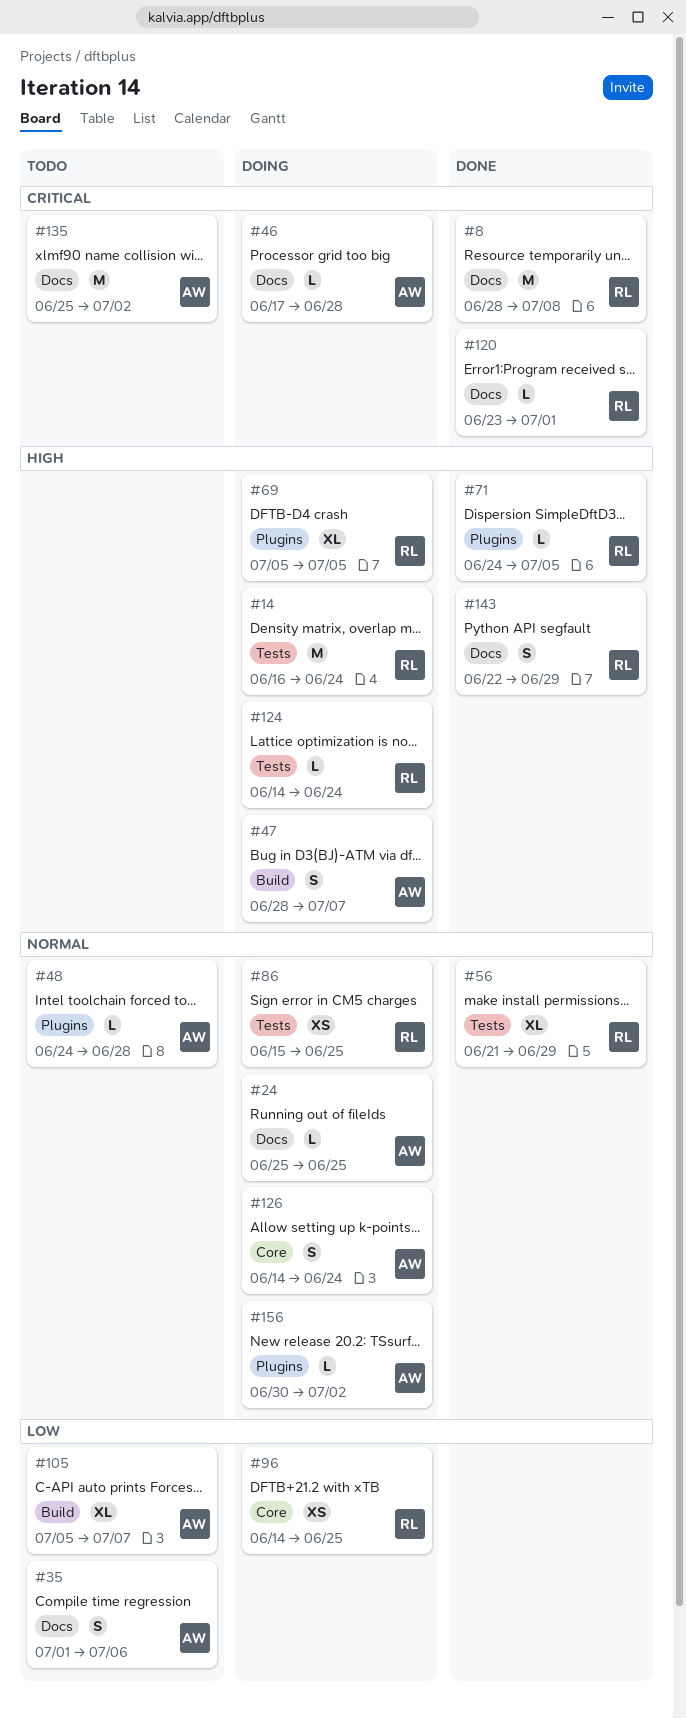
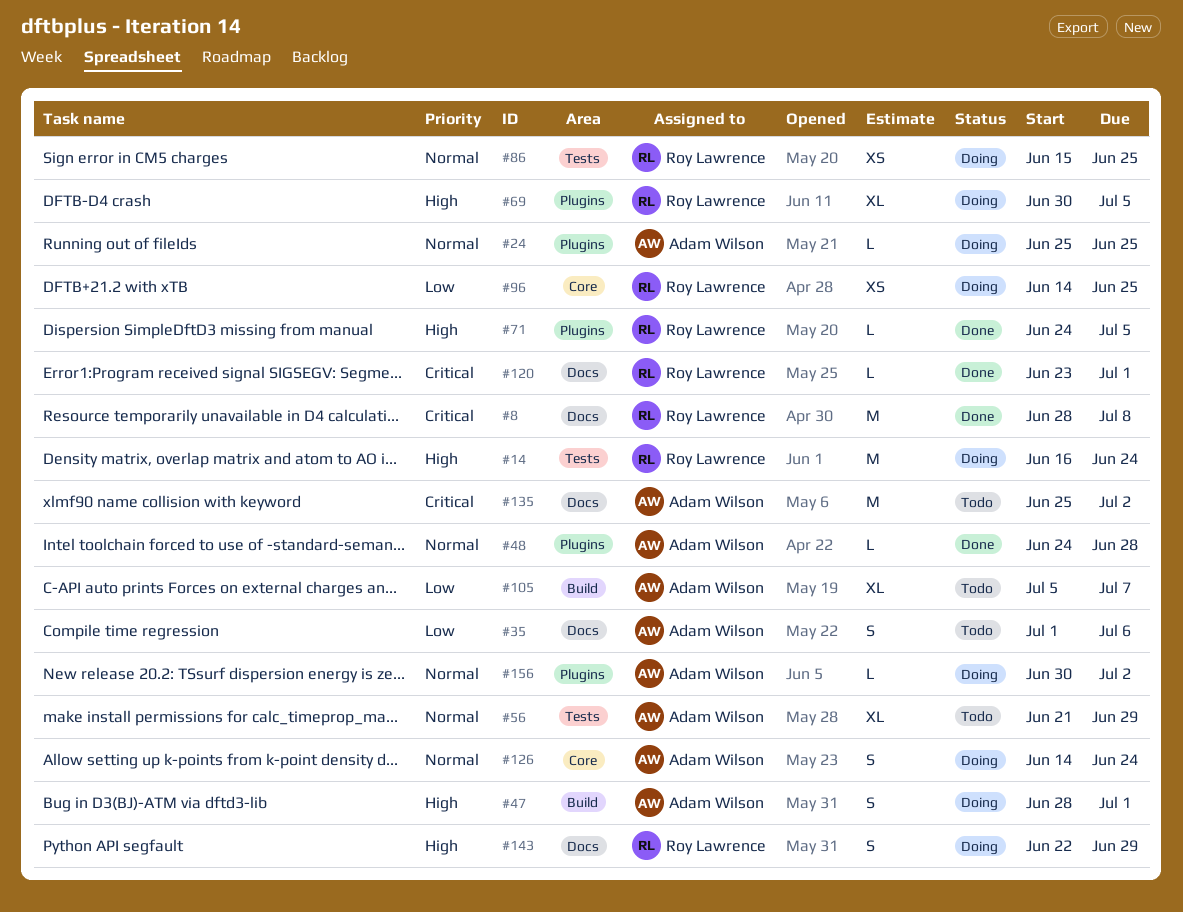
#24, label: Docs -> Plugins
#46: present -> none
#47, due: Jul 7 -> Jul 1
#48, status: Todo -> Done
#56, status: Done -> Todo
#56, owner: Roy Lawrence -> Adam Wilson
#69, start: Jul 5 -> Jun 30
#124: present -> none
#143, status: Done -> Doing

